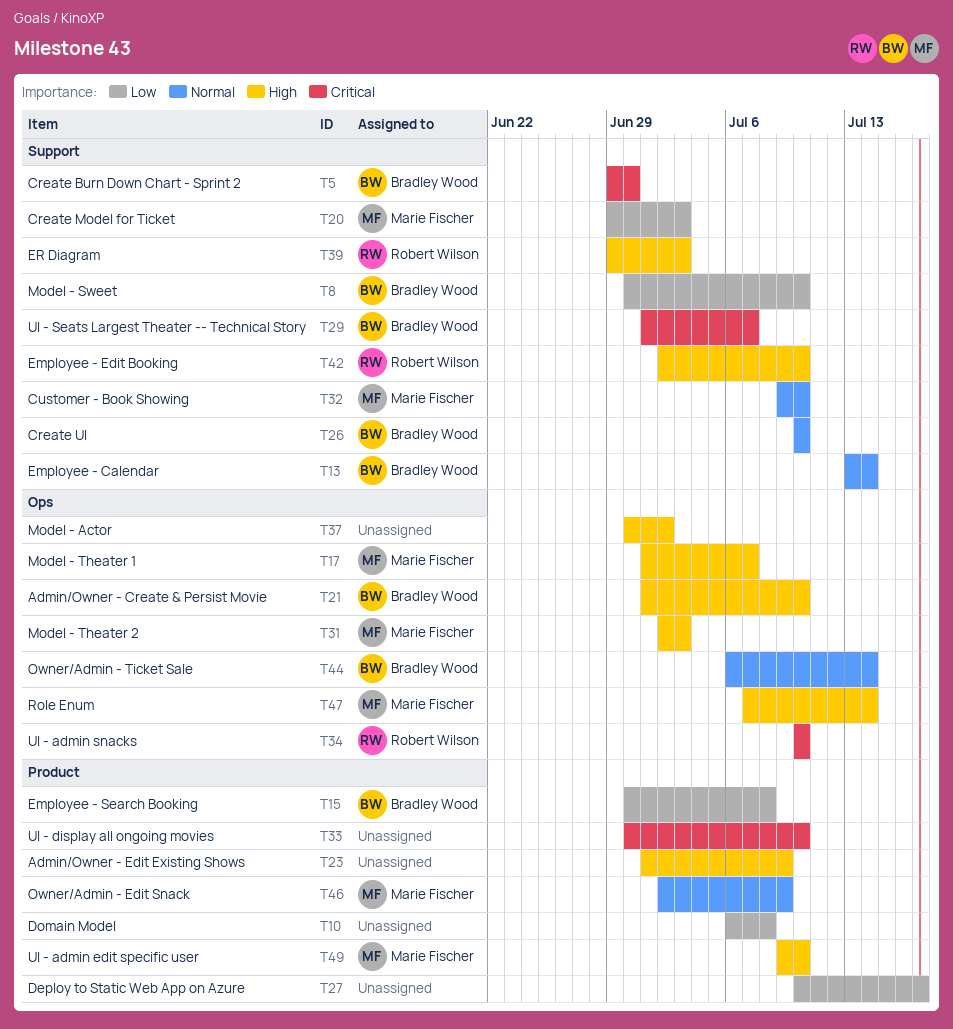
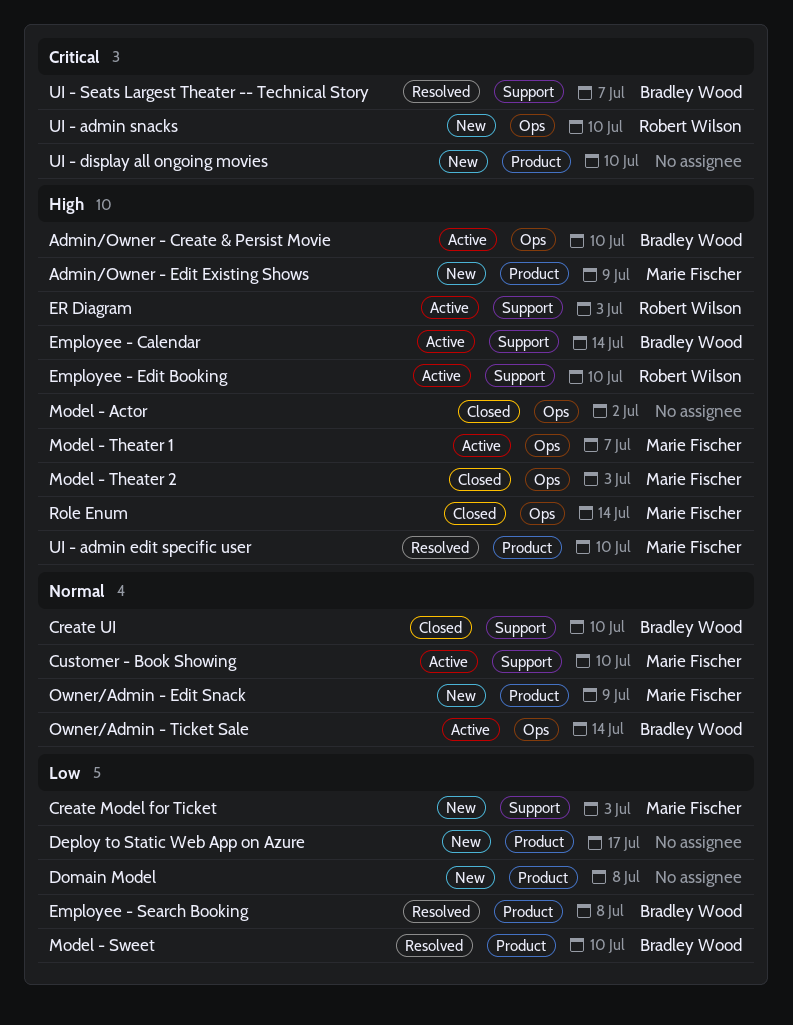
Admin/Owner - Edit Existing Shows, owner: none -> Marie Fischer
Create Burn Down Chart - Sprint 2: present -> none
Employee - Calendar, priority: Normal -> High
Model - Sweet, label: Support -> Product

